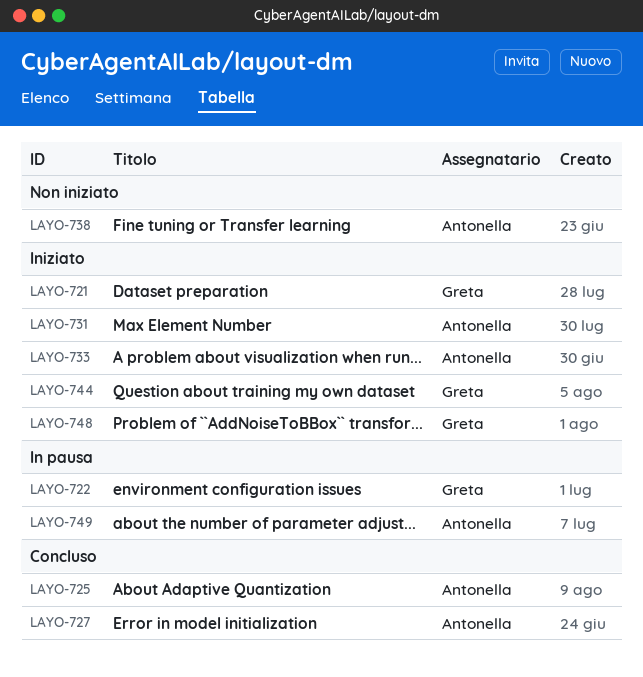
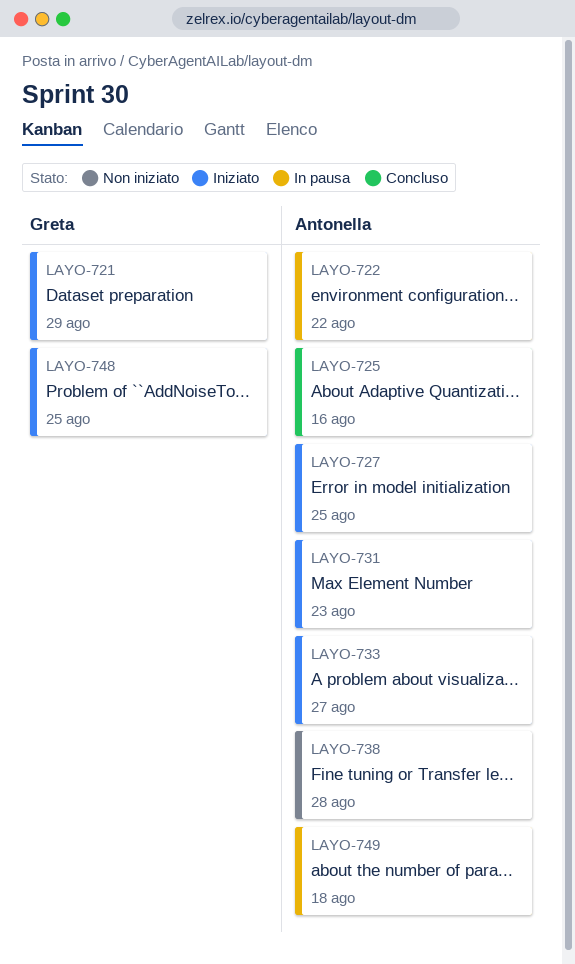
LAYO-722, owner: Greta -> Antonella
LAYO-727, status: Concluso -> Iniziato
LAYO-744: present -> none

